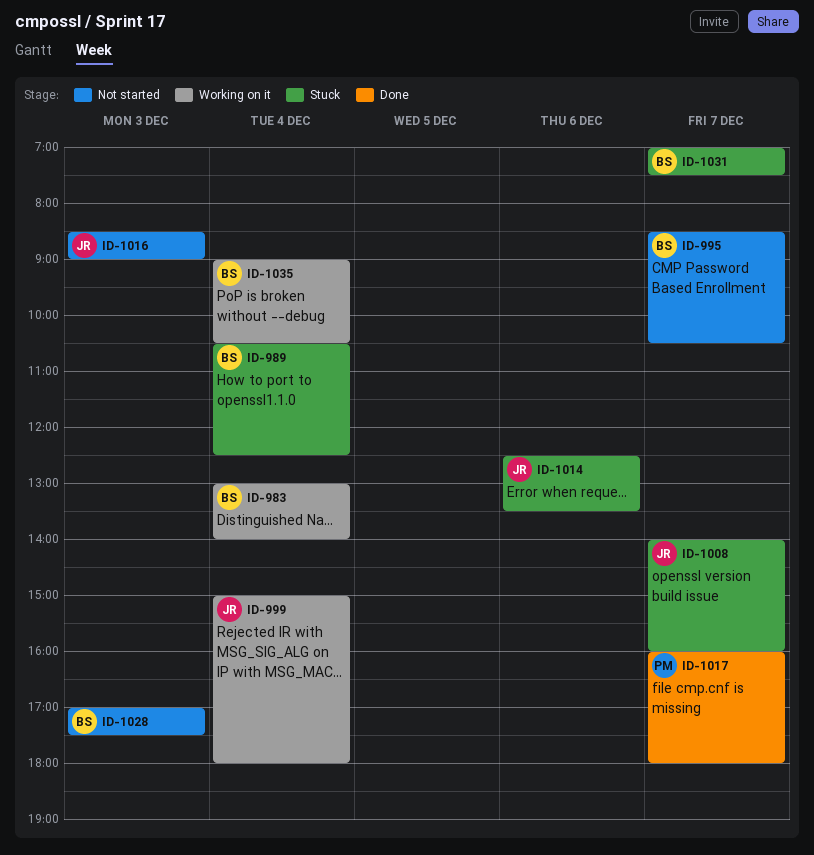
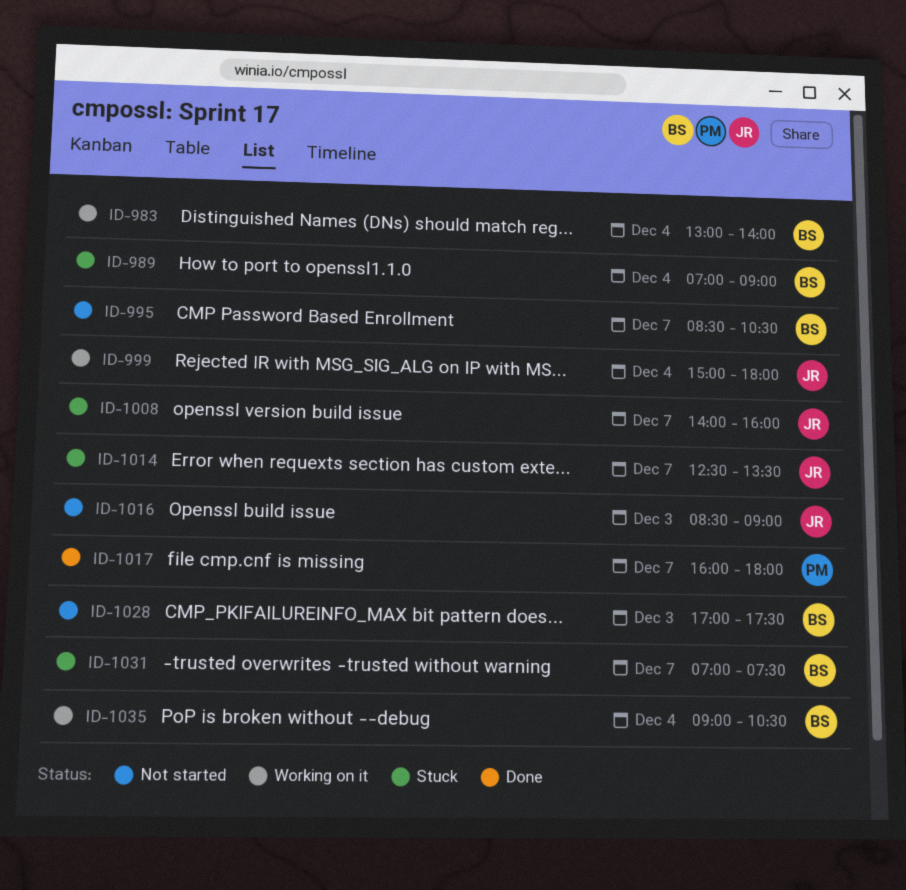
ID-989, begins: 10:30 -> 07:00
ID-989, ends: 12:30 -> 09:00
ID-1014, day: Dec 6 -> Dec 7

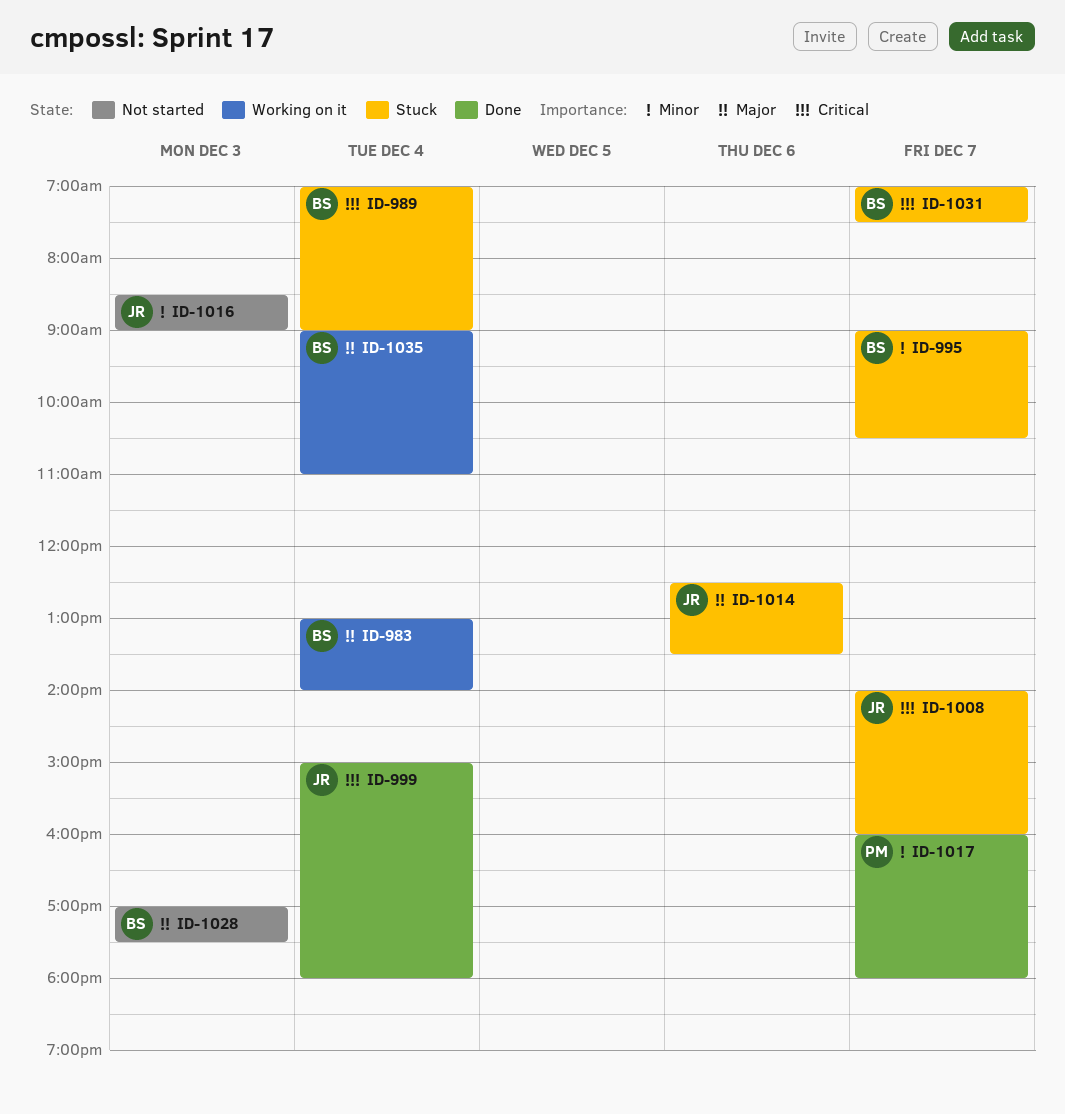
ID-995, status: Not started -> Stuck
ID-995, begins: 08:30 -> 09:00
ID-999, status: Working on it -> Done
ID-1014, day: Dec 7 -> Dec 6
ID-1035, ends: 10:30 -> 11:00

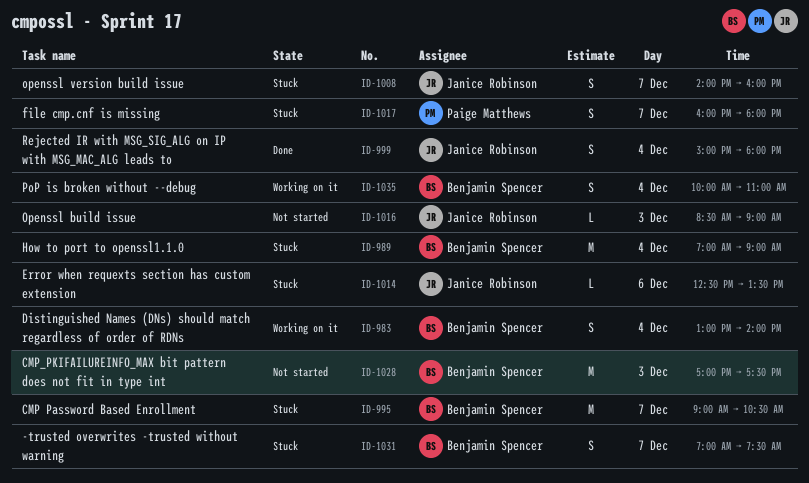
ID-1017, status: Done -> Stuck
ID-1035, begins: 09:00 -> 10:00

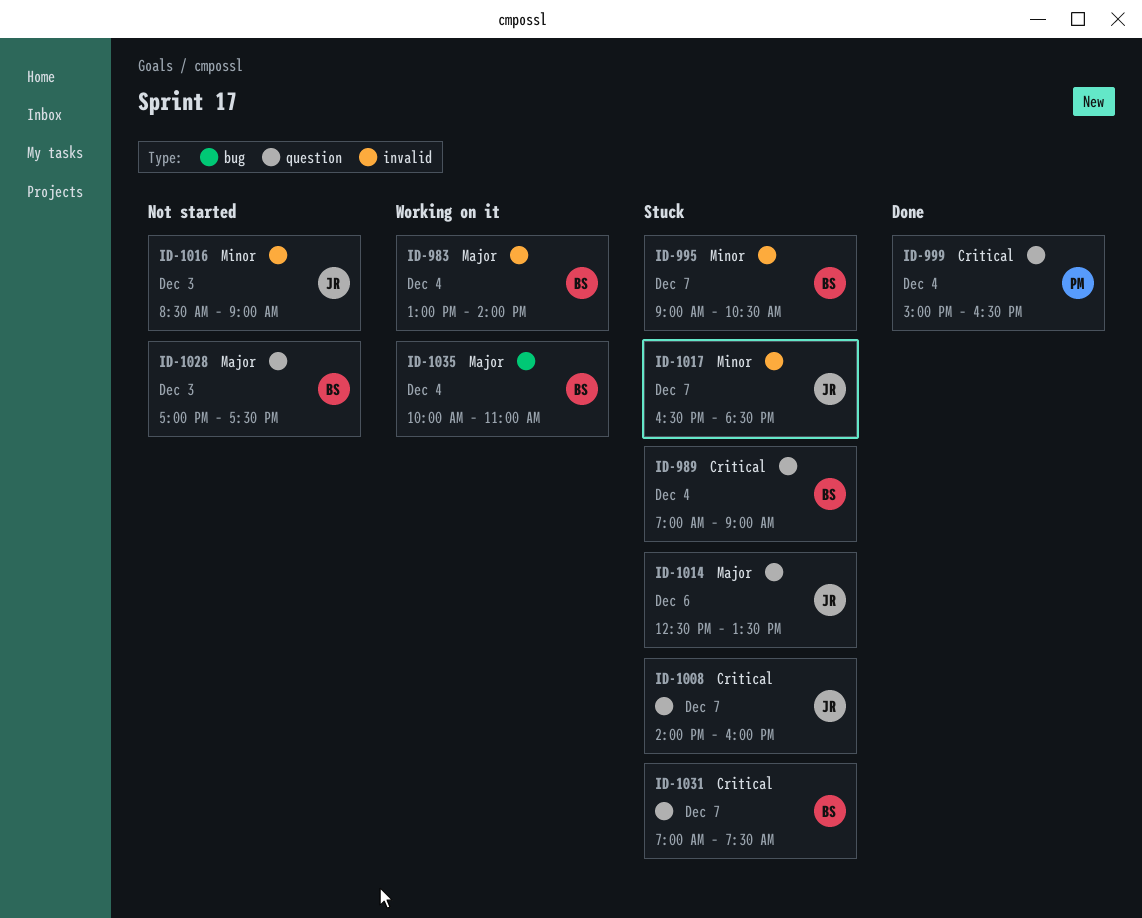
ID-999, owner: Janice Robinson -> Paige Matthews
ID-999, ends: 18:00 -> 16:30
ID-1017, owner: Paige Matthews -> Janice Robinson
ID-1017, begins: 16:00 -> 16:30
ID-1017, ends: 18:00 -> 18:30

